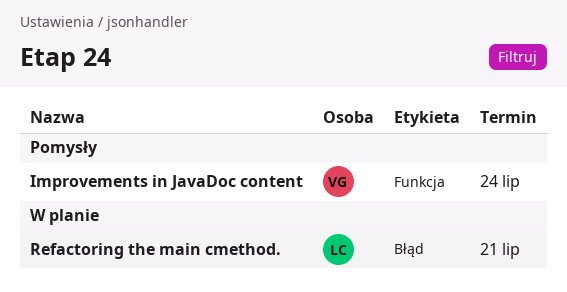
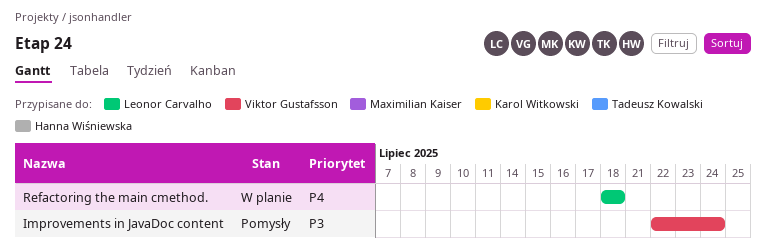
Refactoring the main cmethod., due: Jul 21 -> Jul 18

